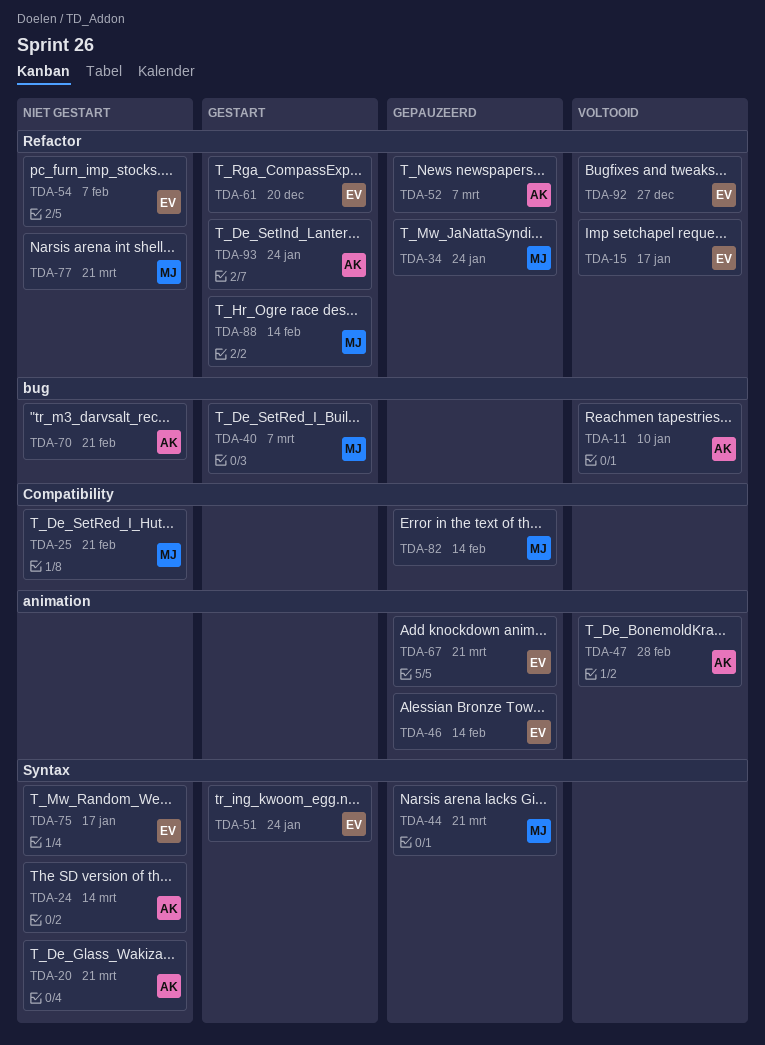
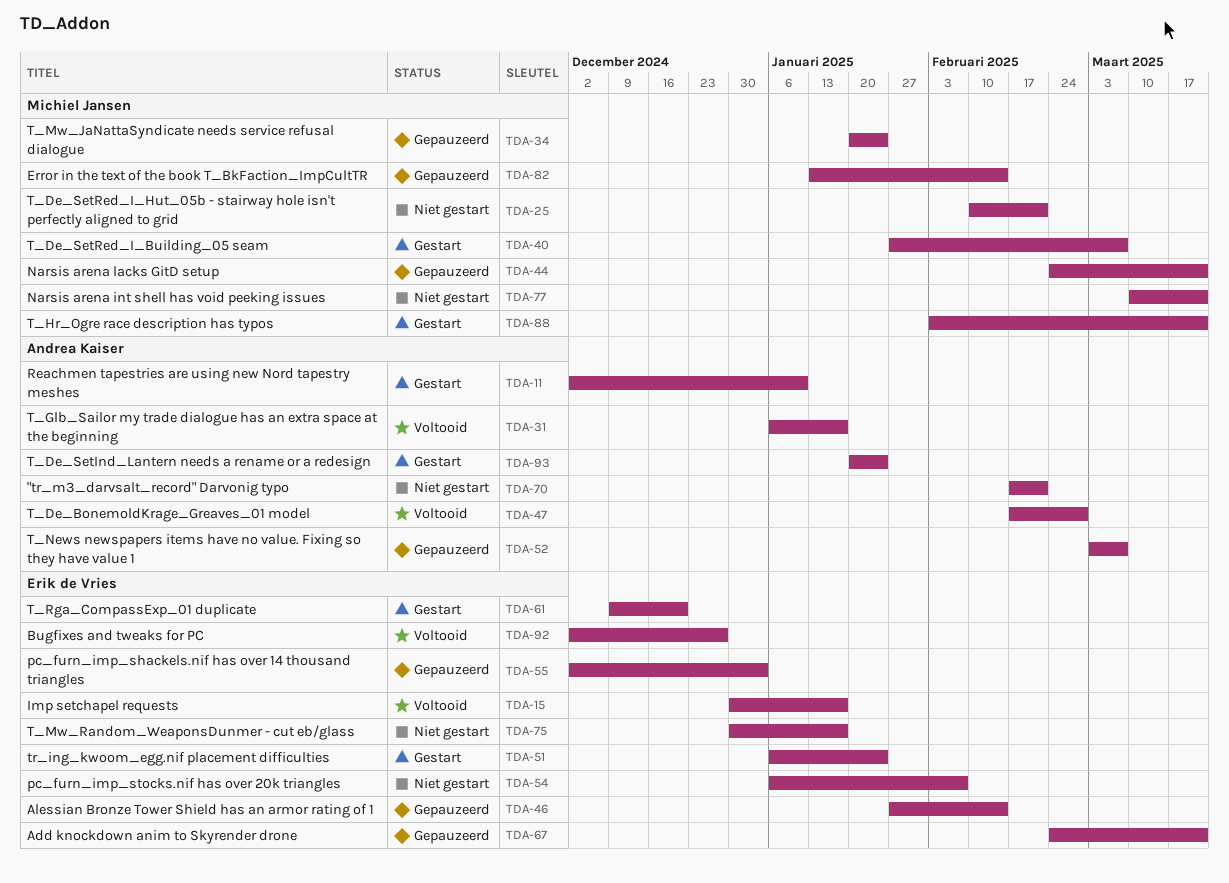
TDA-11, status: Voltooid -> Gestart
TDA-20: present -> none
TDA-24: present -> none
TDA-31: none -> present
TDA-55: none -> present
TDA-88, due: Feb 14 -> Mar 21

